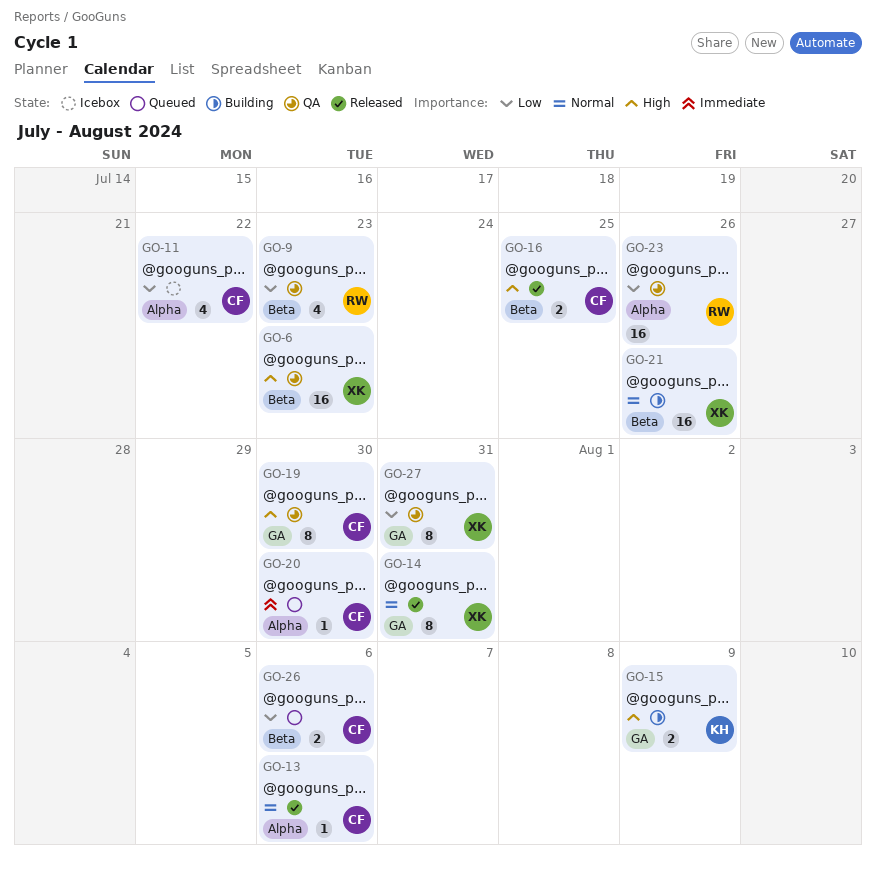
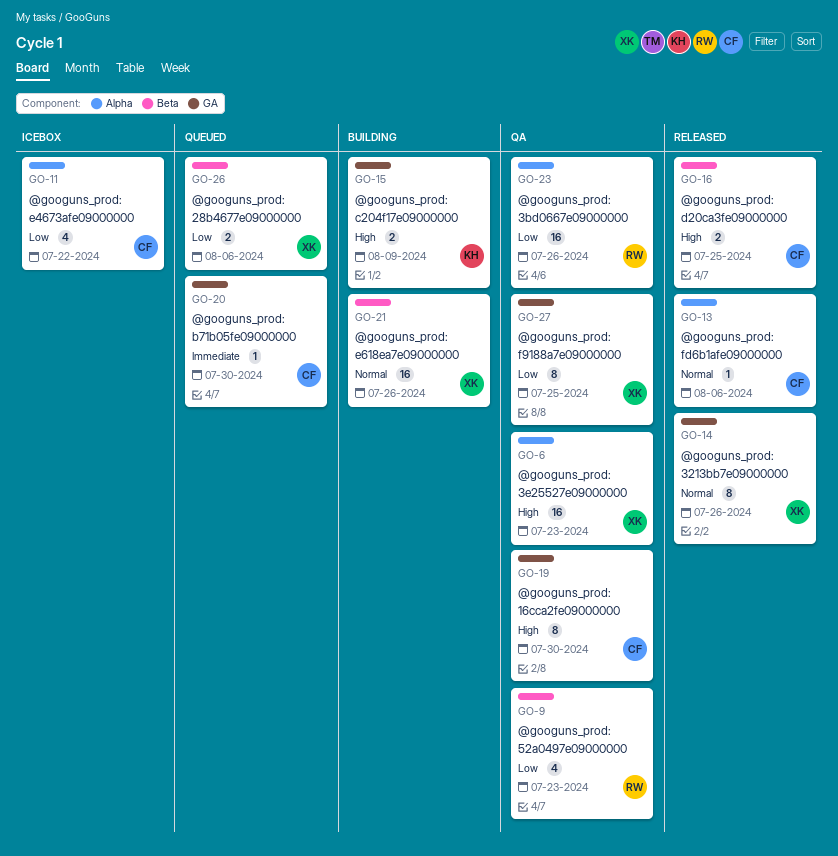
GO-6, label: Beta -> Alpha
GO-14, due: Jul 31 -> Jul 26
GO-20, label: Alpha -> GA
GO-26, owner: CF -> XK
GO-27, due: Jul 31 -> Jul 25

